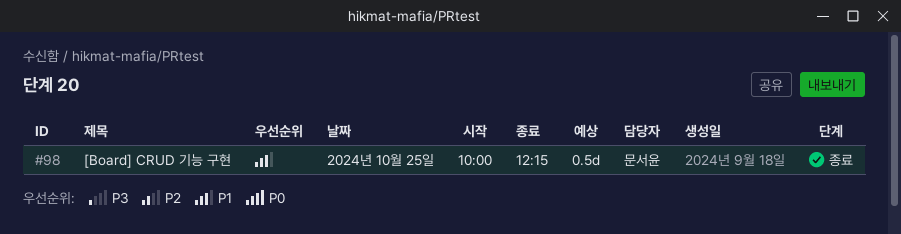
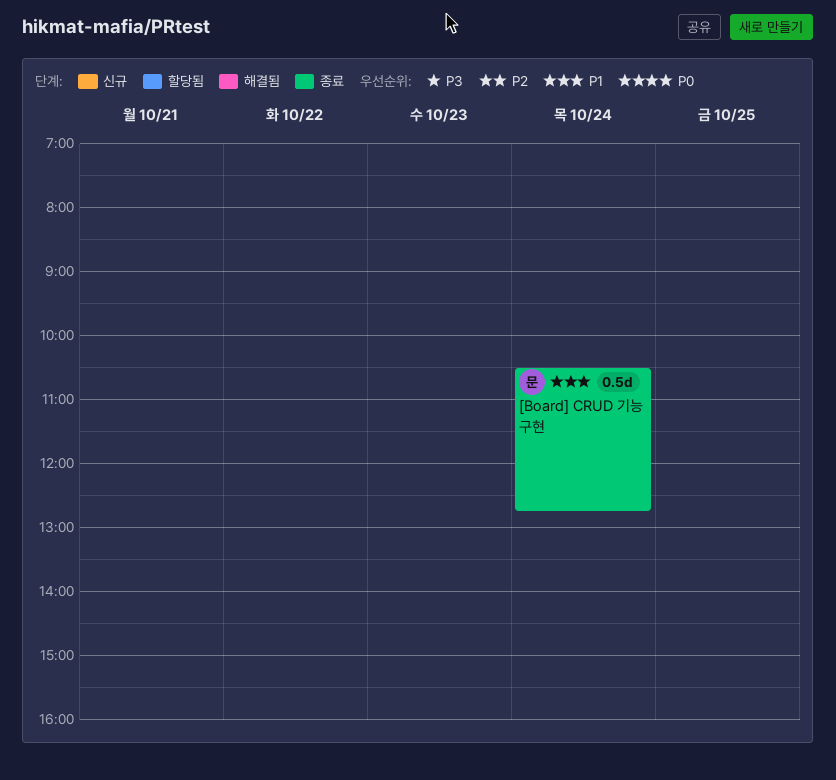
[Board] CRUD 기능 구현, day: Oct 25 -> Oct 24
[Board] CRUD 기능 구현, begins: 10:00 -> 10:30
[Board] CRUD 기능 구현, ends: 12:15 -> 12:45

